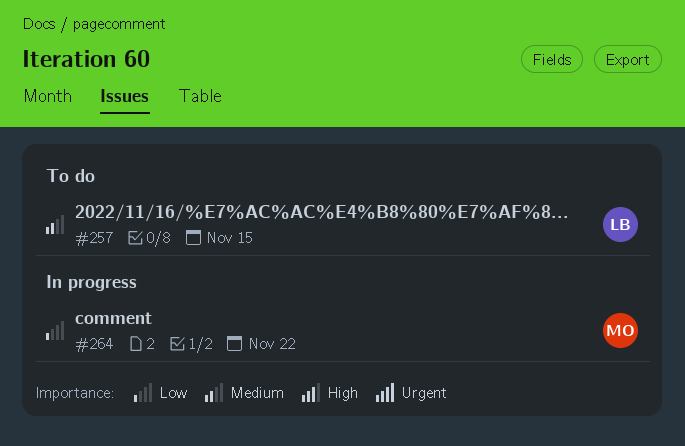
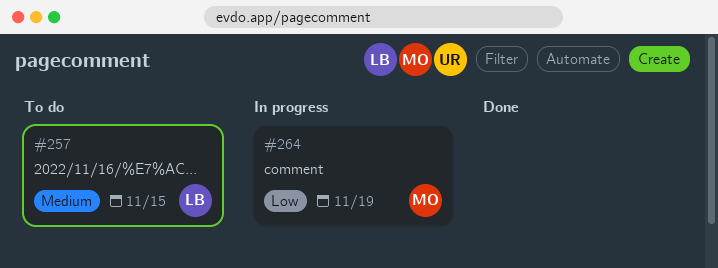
#264, due: Nov 22 -> Nov 19

